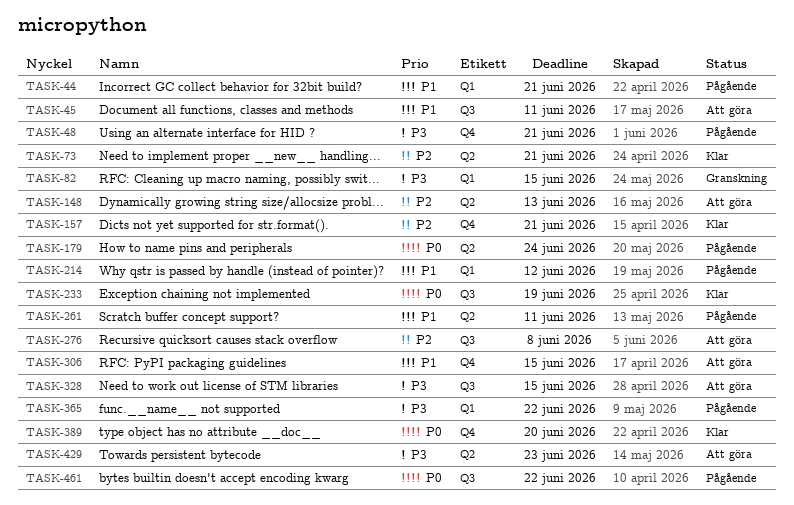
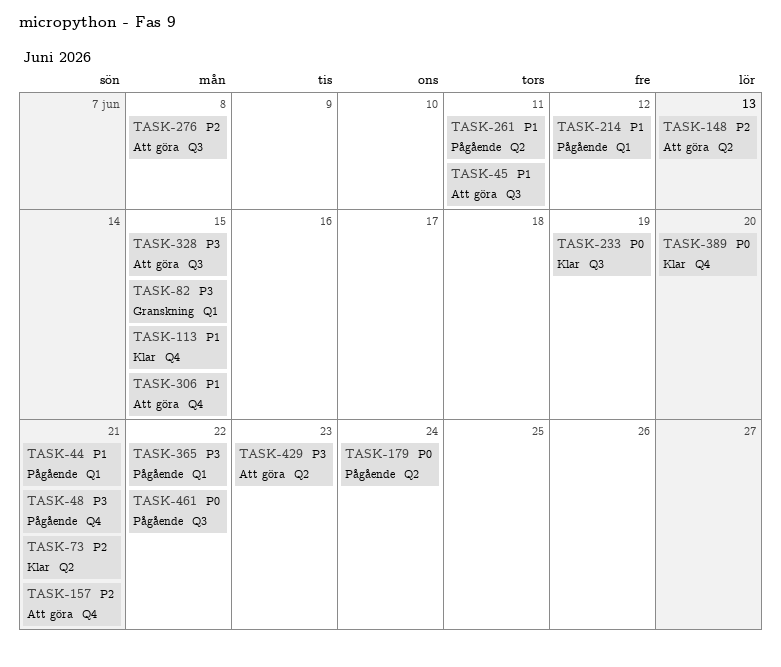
TASK-113: none -> present
TASK-157, status: Klar -> Att göra

